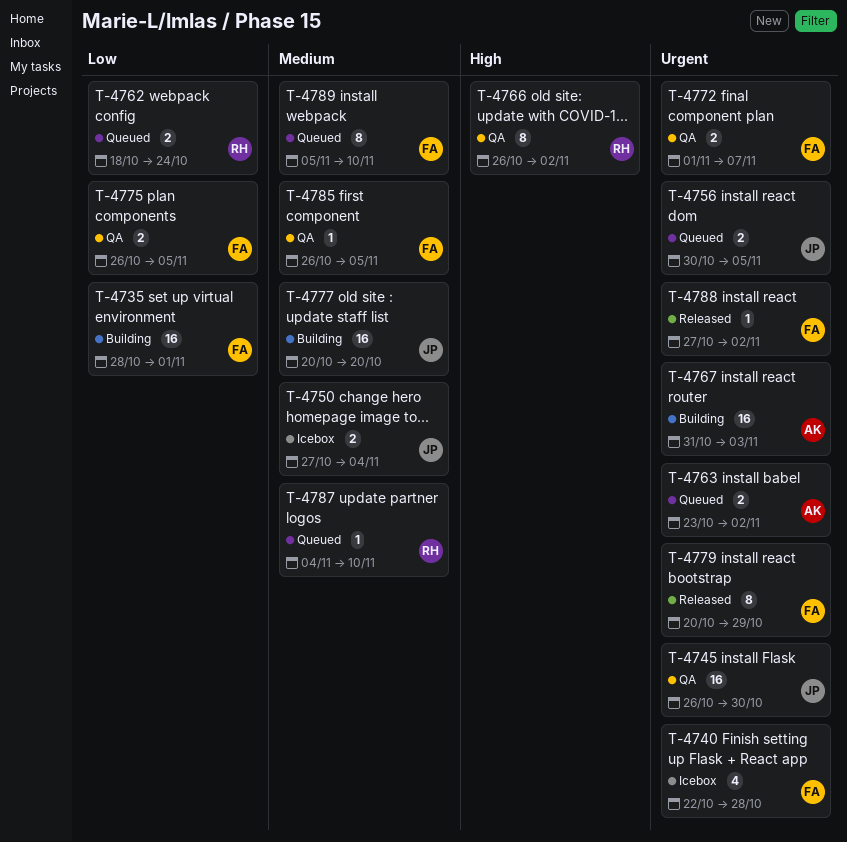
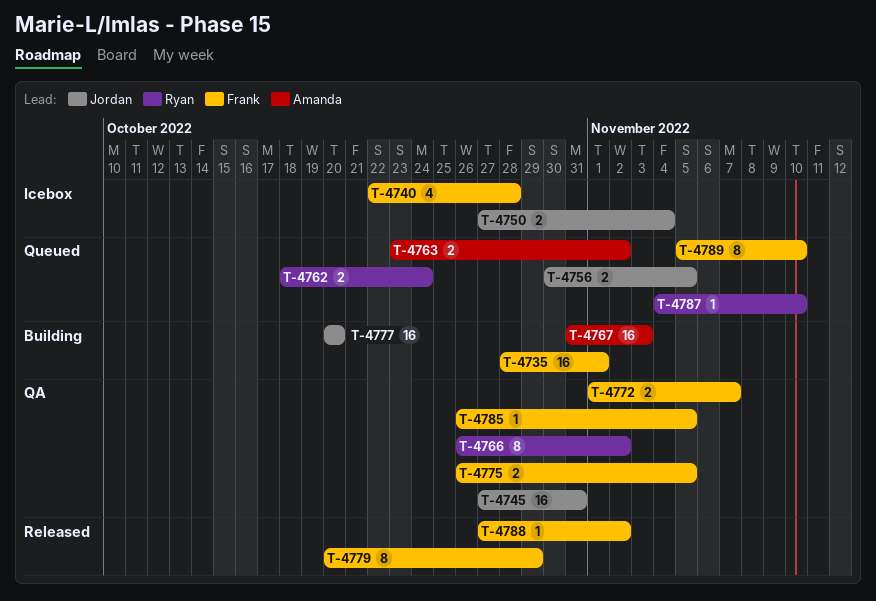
T-4745, start: Oct 26 -> Oct 27
T-4745, due: Oct 30 -> Oct 31

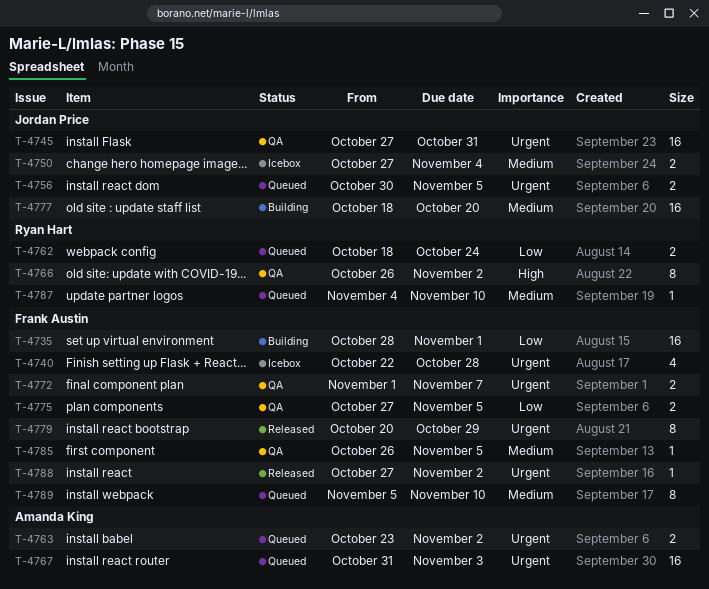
T-4767, status: Building -> Queued
T-4775, start: Oct 26 -> Oct 27
T-4777, start: Oct 20 -> Oct 18

